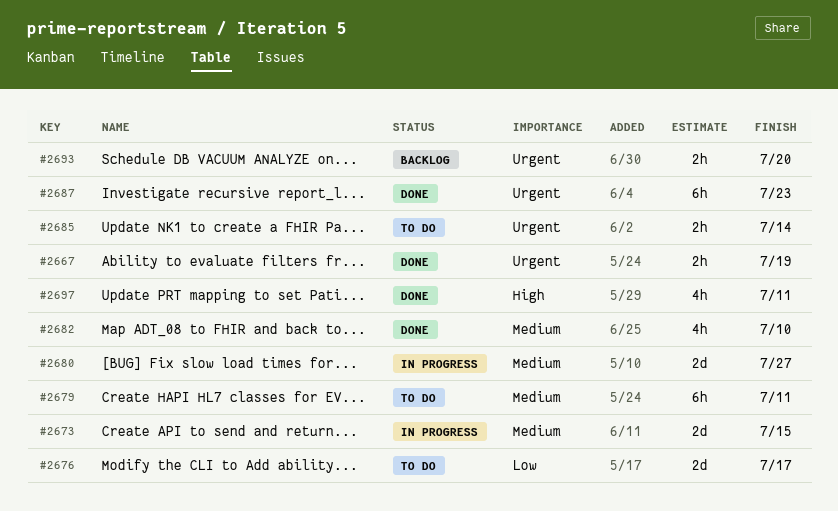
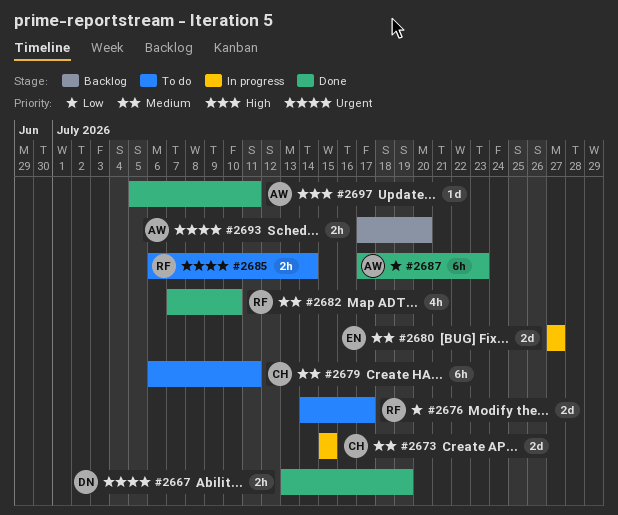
#2687, priority: Urgent -> Low
#2697, estimate: 4h -> 1d

